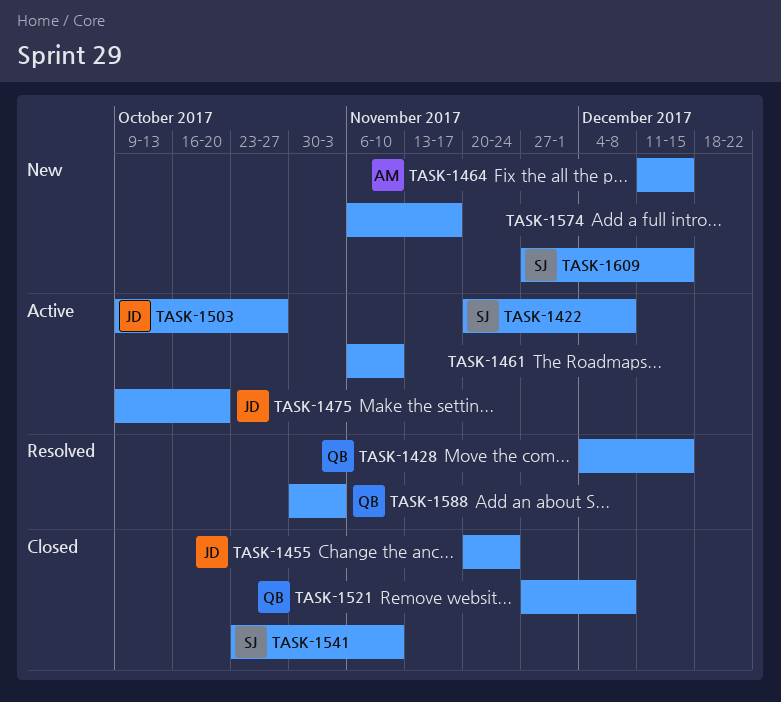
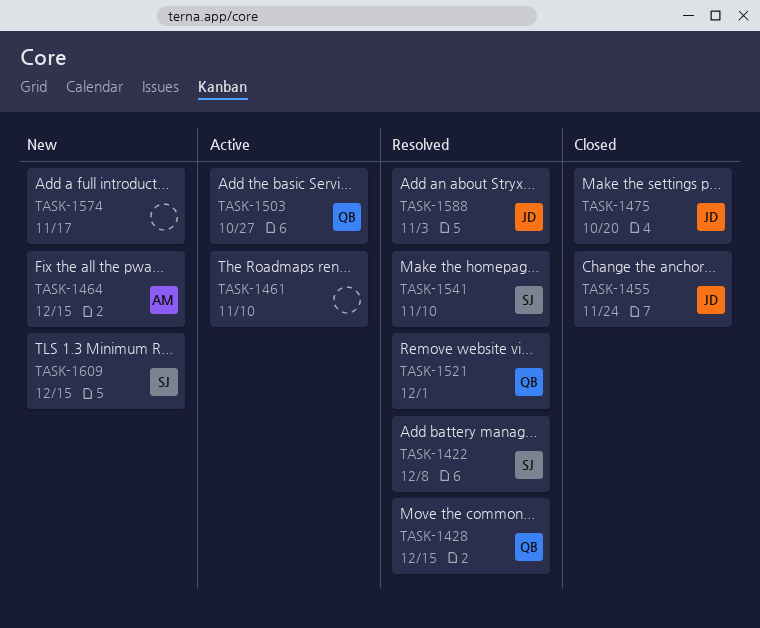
TASK-1422, status: Active -> Resolved
TASK-1475, status: Active -> Closed
TASK-1503, owner: JD -> QB
TASK-1521, status: Closed -> Resolved
TASK-1521, due: Dec 8 -> Dec 1
TASK-1541, status: Closed -> Resolved
TASK-1588, owner: QB -> JD

